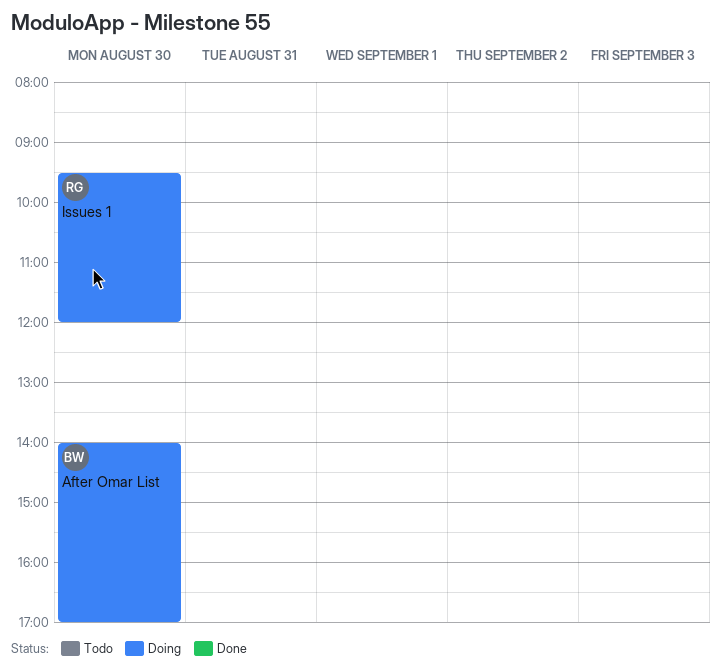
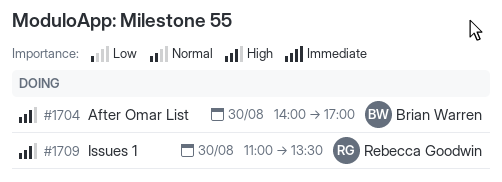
Issues 1, begins: 09:30 -> 11:00
Issues 1, ends: 12:00 -> 13:30

